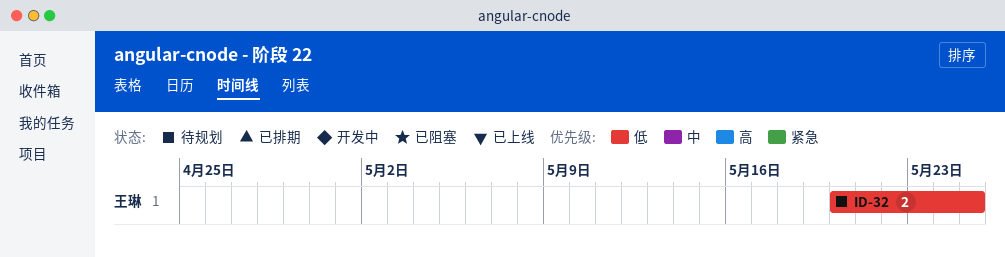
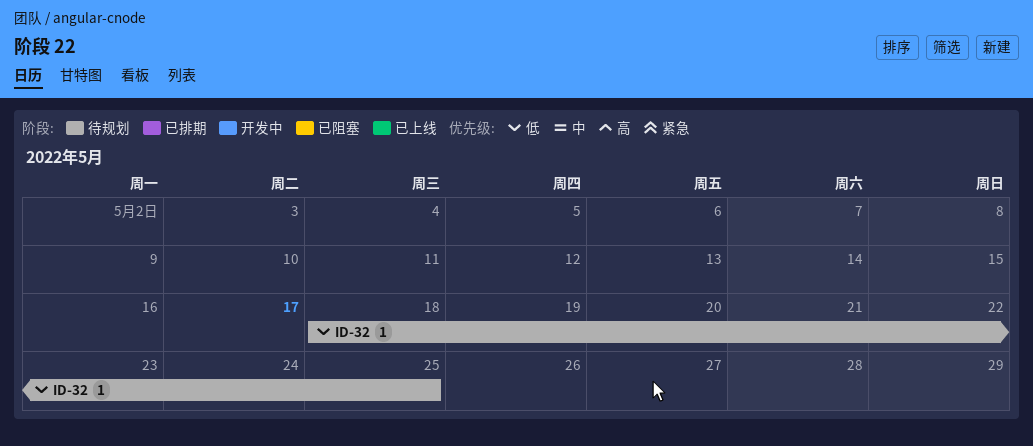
ID-32, estimate: 2 -> 1
ID-32, start: May 20 -> May 18

